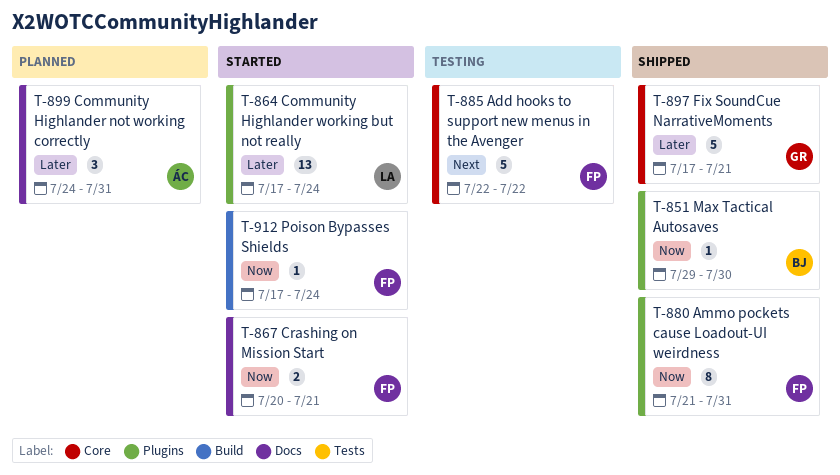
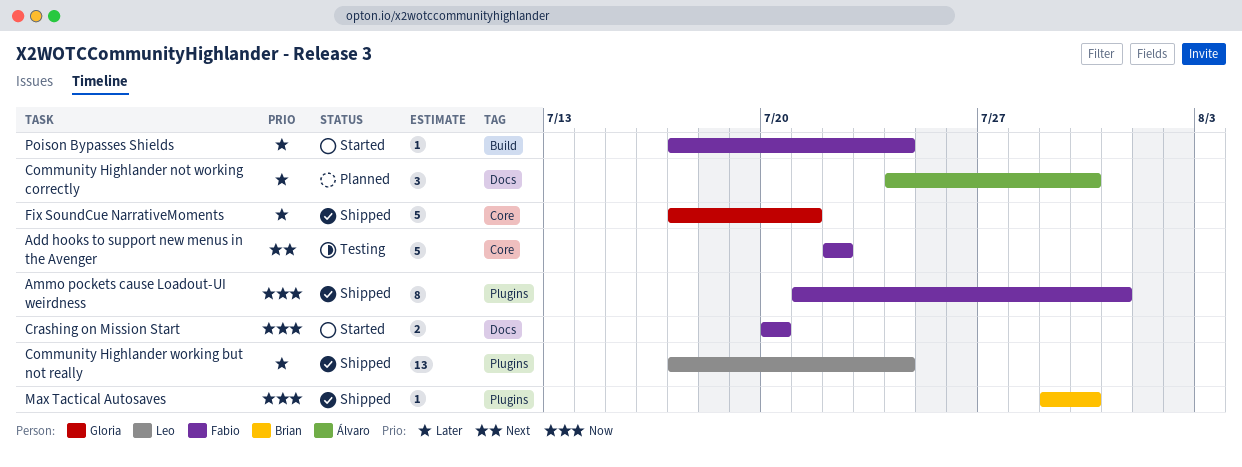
Community Highlander not working correctly, due: Jul 31 -> Jul 30
Community Highlander working but not really, status: Started -> Shipped
Crashing on Mission Start, due: Jul 21 -> Jul 20
Poison Bypasses Shields, priority: Now -> Later

